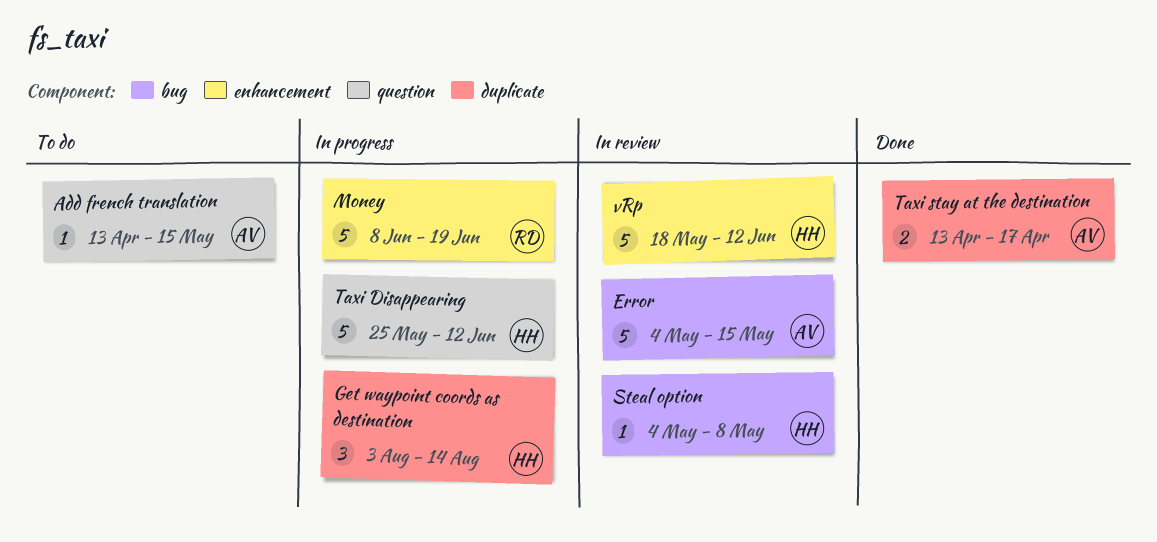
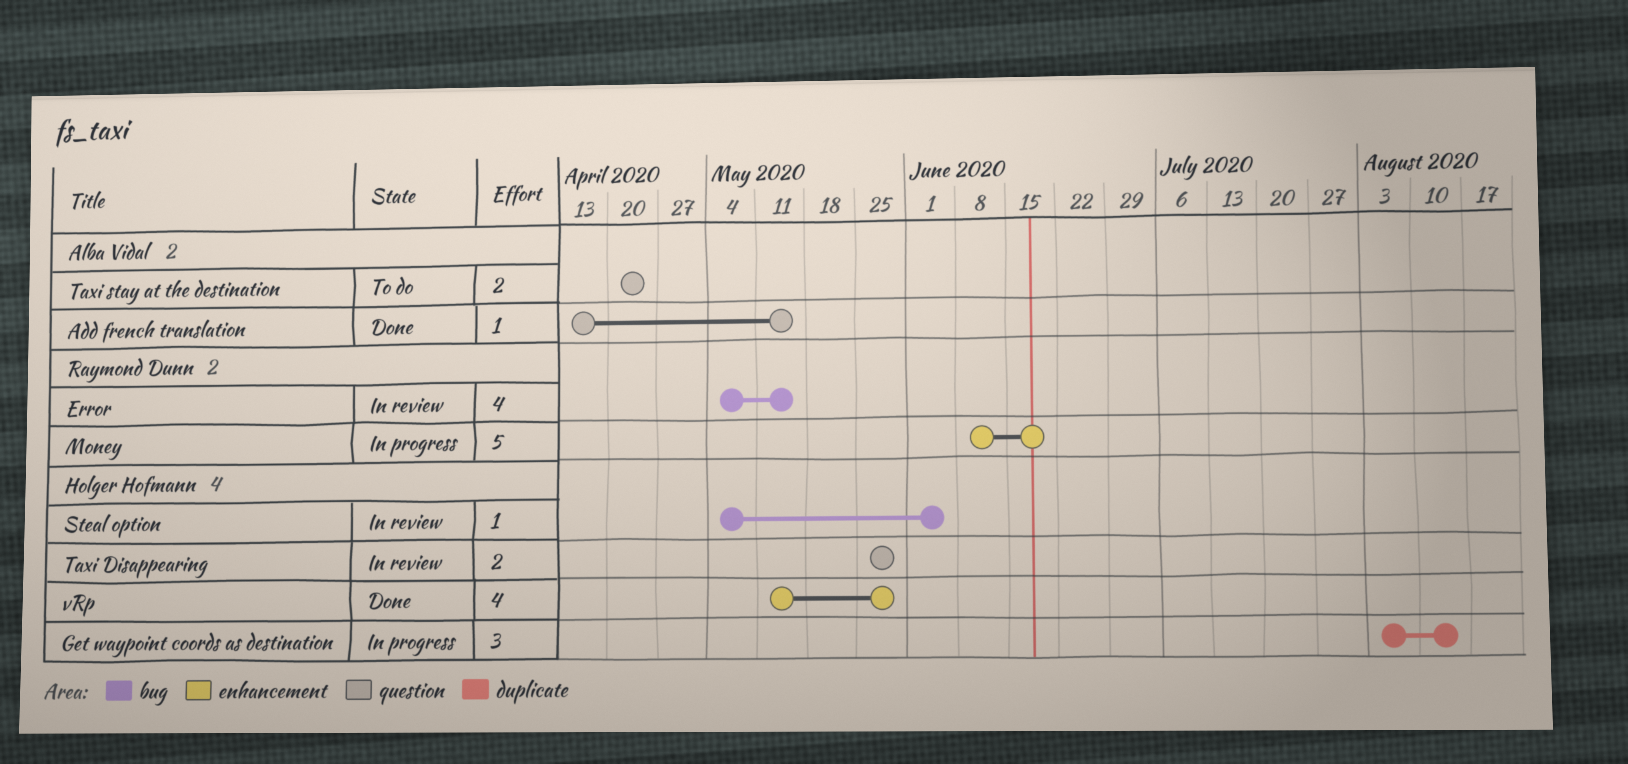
Add french translation, status: To do -> Done
Error, owner: Alba Vidal -> Raymond Dunn
Error, estimate: 5 -> 4
Steal option, due: May 8 -> Jun 5
Taxi Disappearing, status: In progress -> In review
Taxi Disappearing, estimate: 5 -> 2
Taxi Disappearing, due: Jun 12 -> May 29
Taxi stay at the destination, status: Done -> To do
Taxi stay at the destination, label: duplicate -> question
Taxi stay at the destination, start: Apr 13 -> Apr 20
Taxi stay at the destination, due: Apr 17 -> Apr 24
vRp, status: In review -> Done
vRp, estimate: 5 -> 4
vRp, start: May 18 -> May 11
vRp, due: Jun 12 -> May 29

